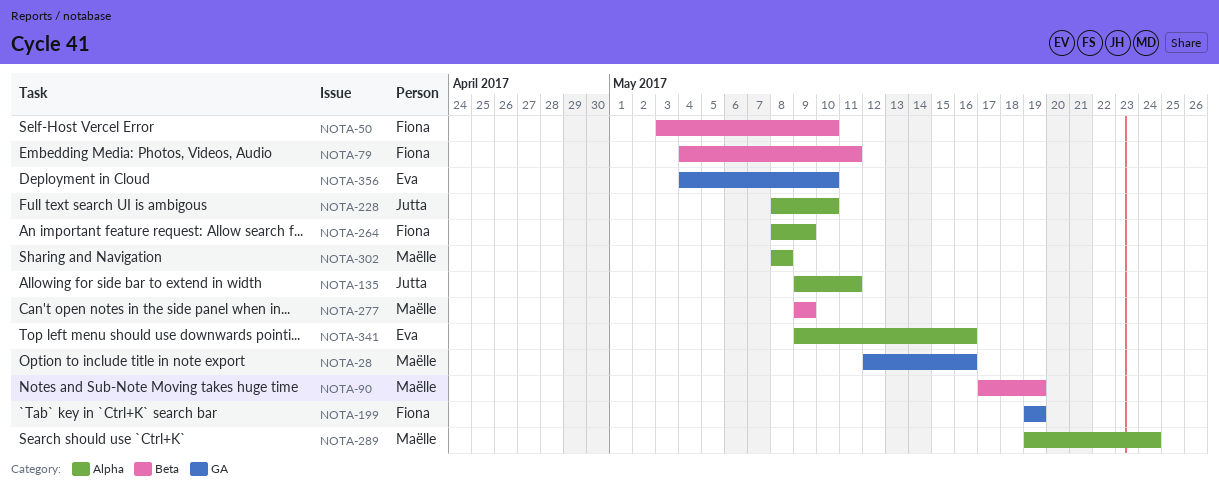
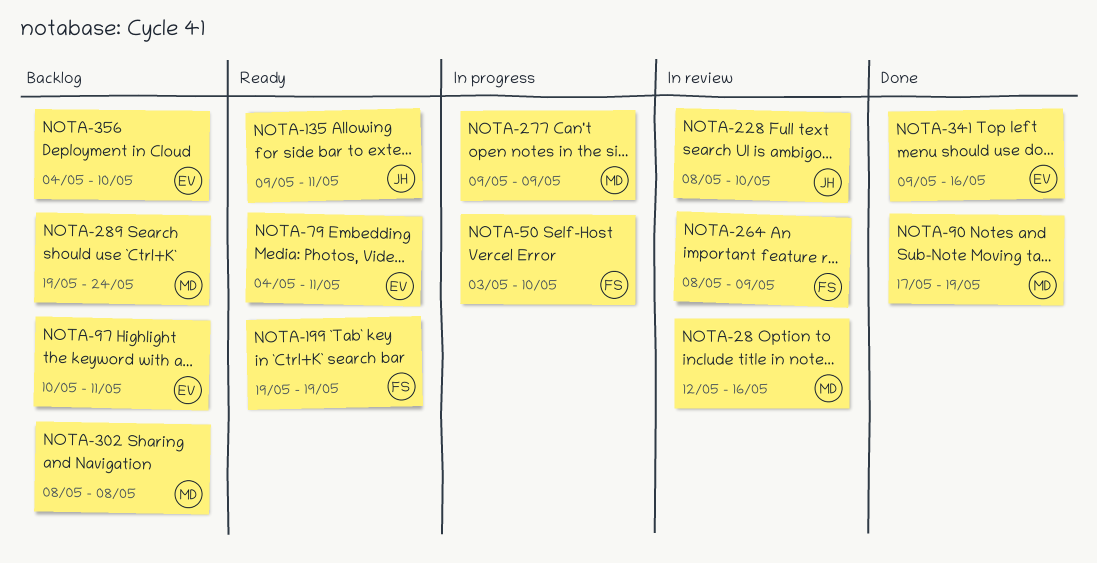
NOTA-79, owner: Fiona -> Eva
NOTA-97: none -> present

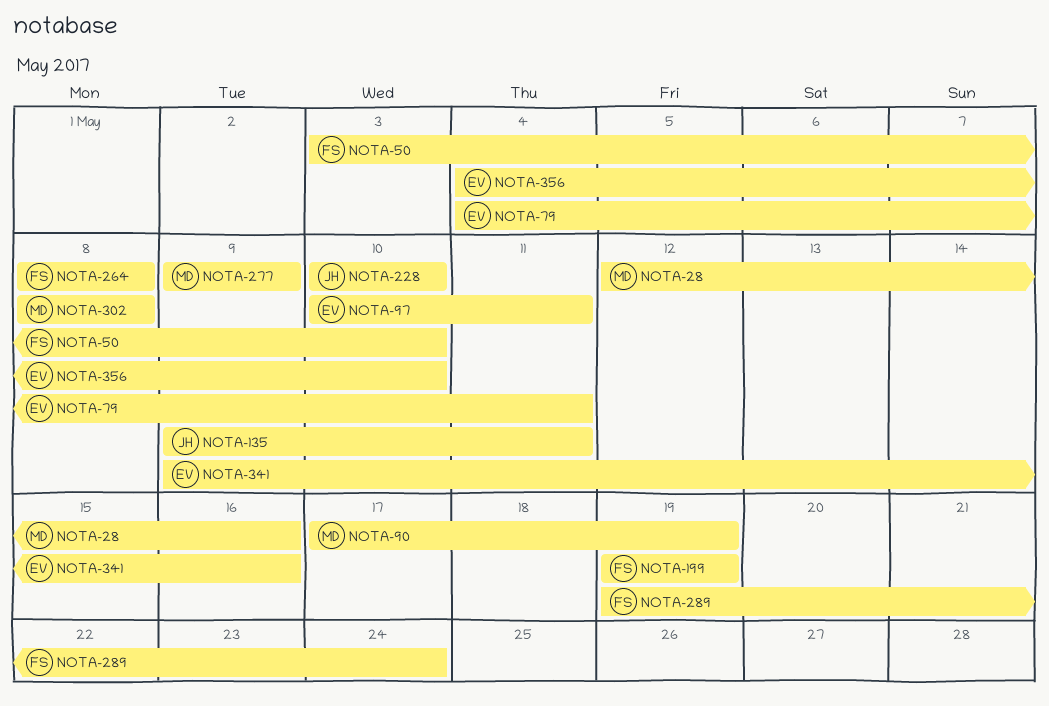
NOTA-228, start: May 8 -> May 10
NOTA-264, due: May 9 -> May 8
NOTA-289, owner: MD -> FS

